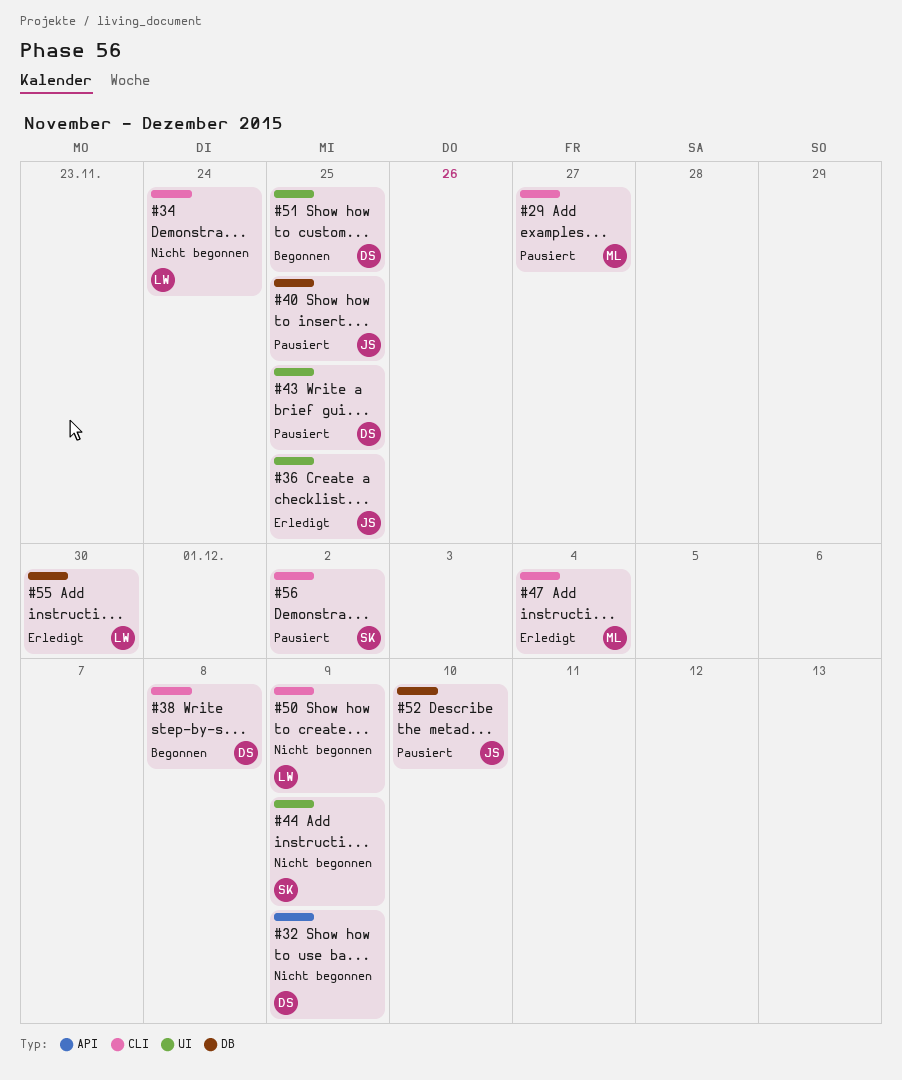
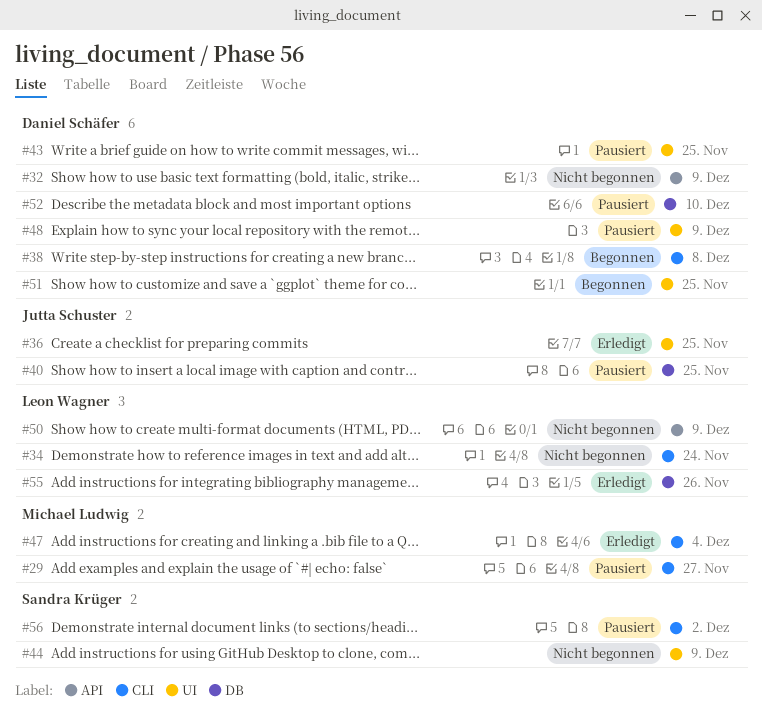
#48: none -> present
#50, label: CLI -> API
#52, owner: Jutta Schuster -> Daniel Schäfer
#55, due: Nov 30 -> Nov 26

